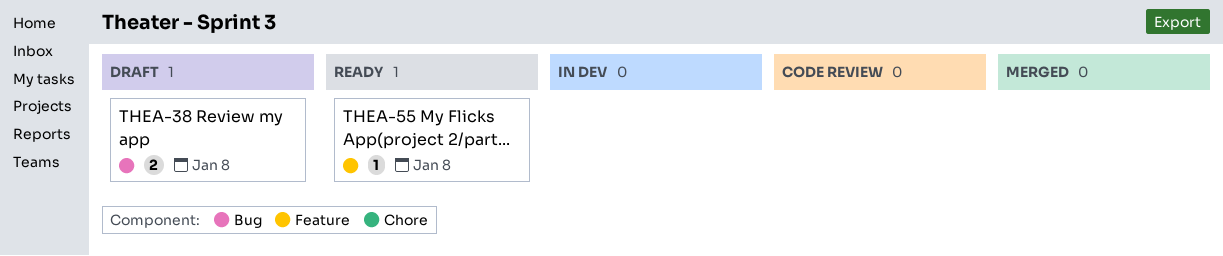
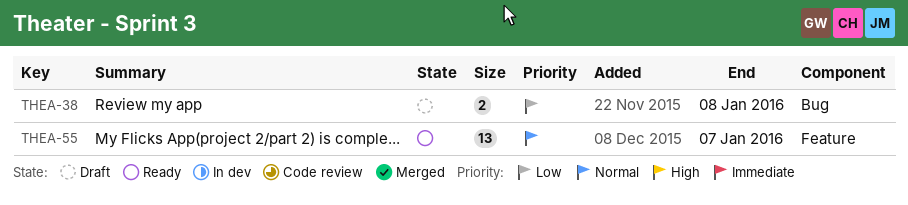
THEA-55, estimate: 1 -> 13
THEA-55, due: Jan 8 -> Jan 7

